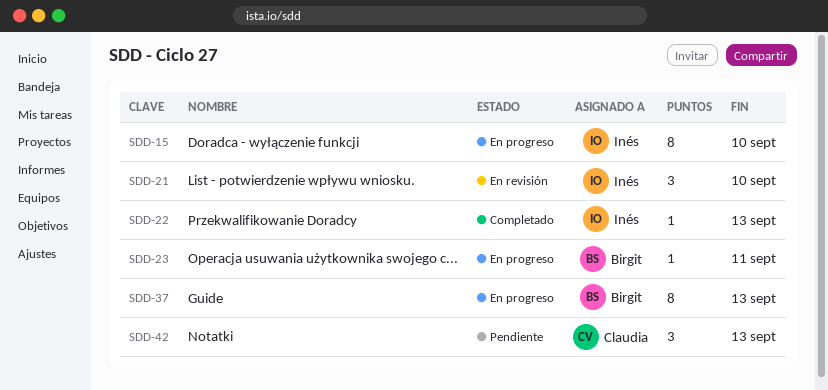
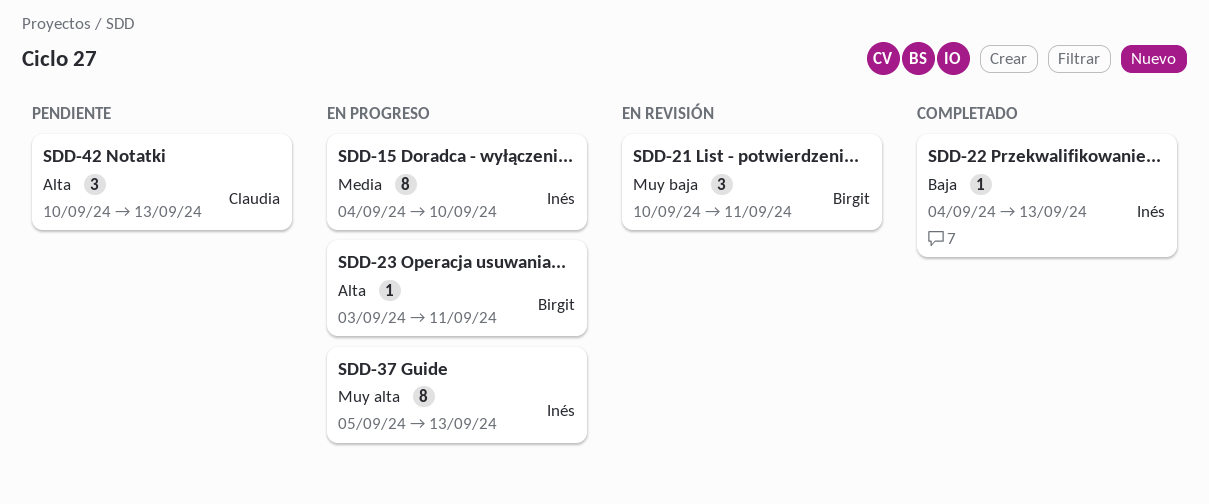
SDD-21, owner: Inés -> Birgit
SDD-21, due: Sep 10 -> Sep 11
SDD-37, owner: Birgit -> Inés

